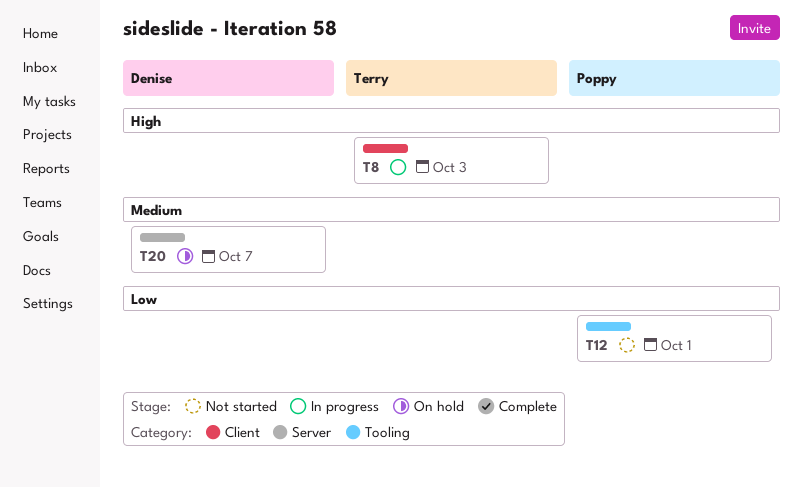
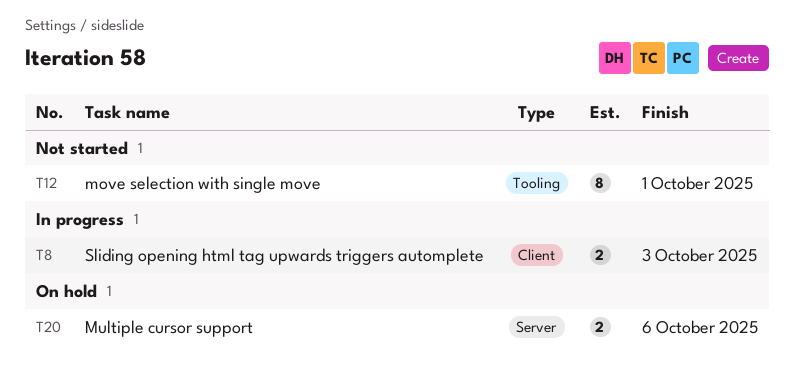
T20, due: Oct 7 -> Oct 6

